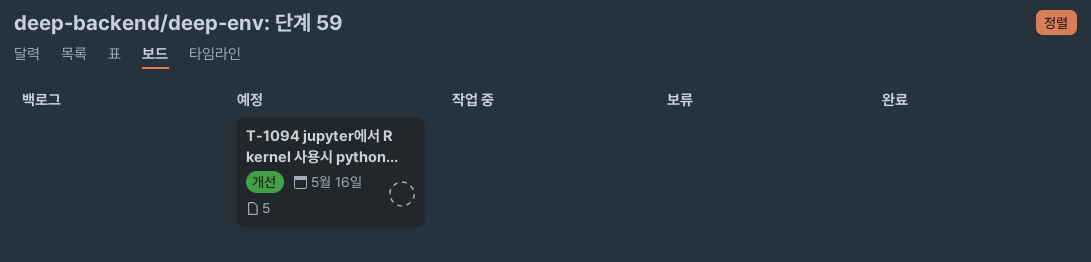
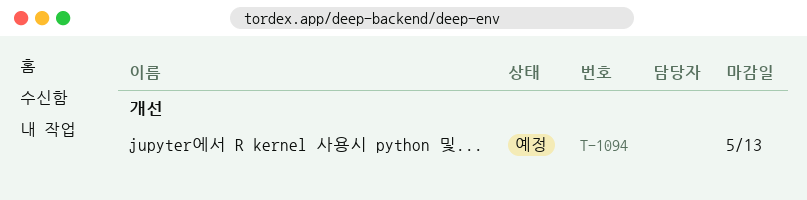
T-1094, due: May 16 -> May 13

